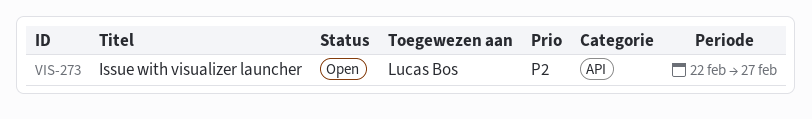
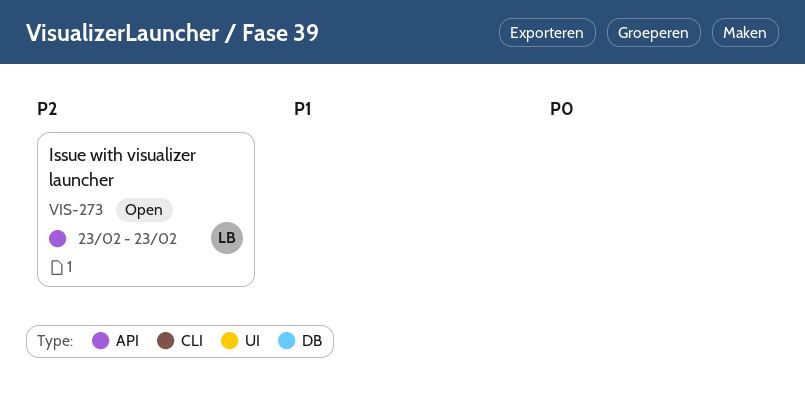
VIS-273, start: Feb 22 -> Feb 23
VIS-273, due: Feb 27 -> Feb 23

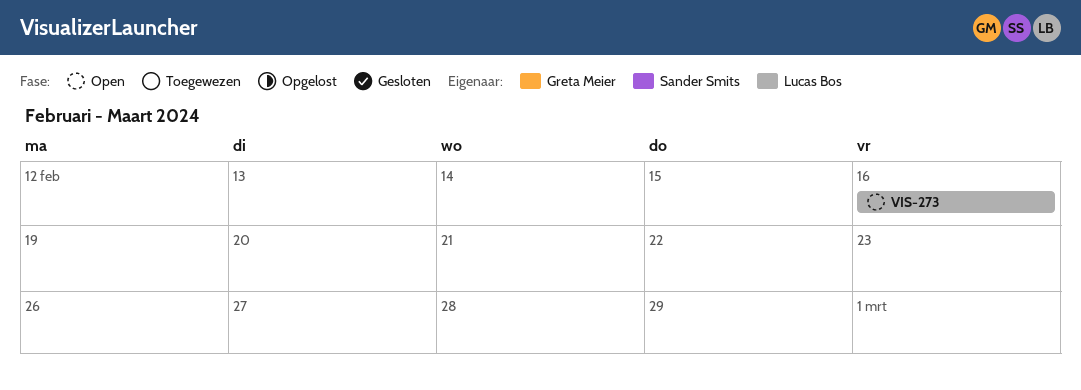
VIS-273, start: Feb 23 -> Feb 16
VIS-273, due: Feb 23 -> Feb 16

